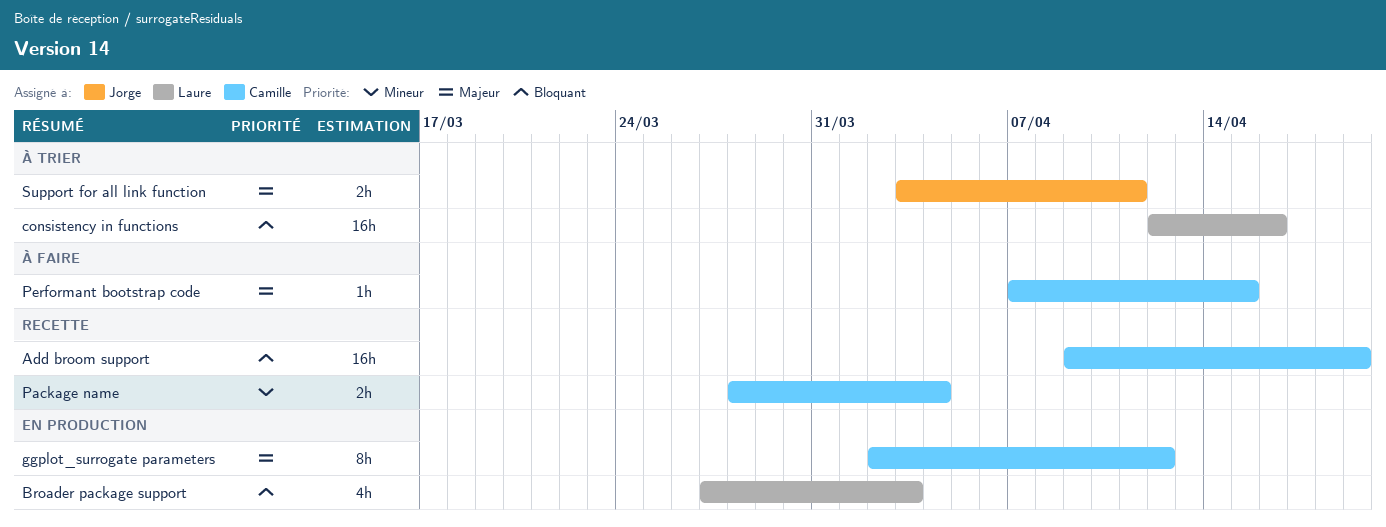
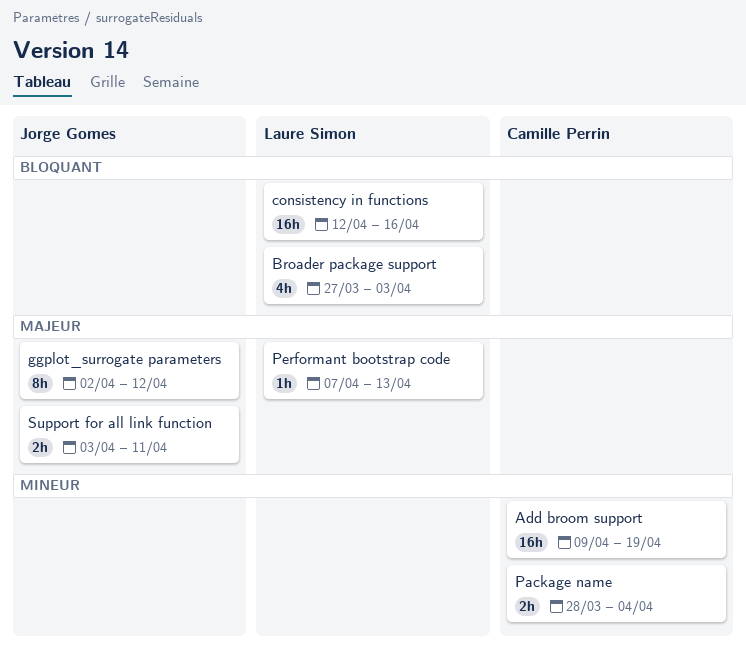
Add broom support, priority: Bloquant -> Mineur
ggplot_surrogate parameters, owner: Camille Perrin -> Jorge Gomes
Performant bootstrap code, owner: Camille Perrin -> Laure Simon
Performant bootstrap code, due: Apr 15 -> Apr 13

